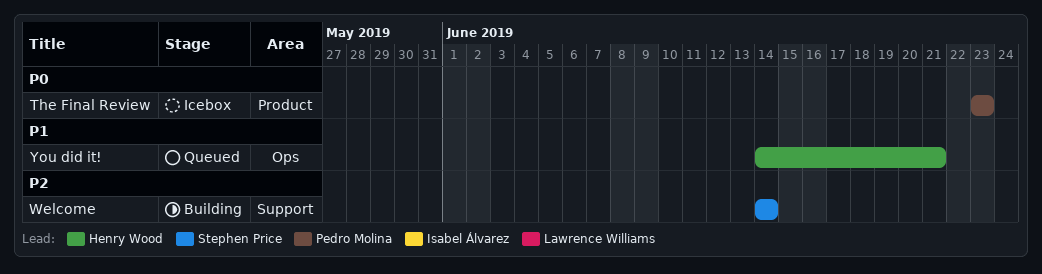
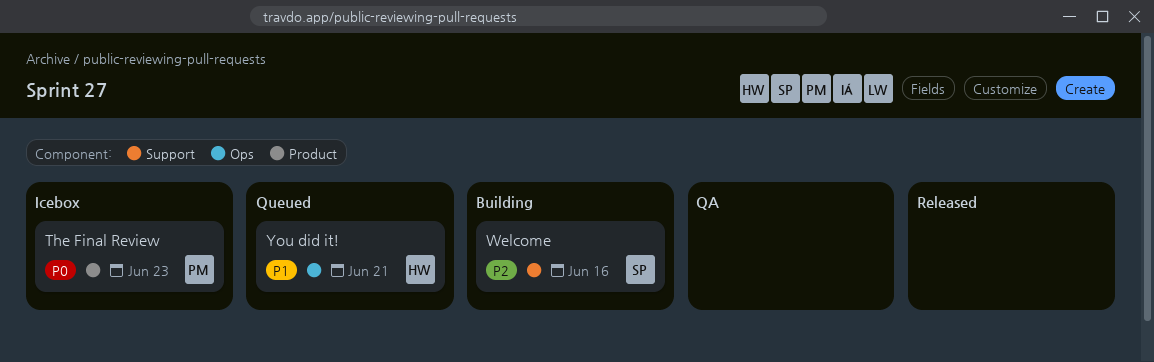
Welcome, due: Jun 14 -> Jun 16

